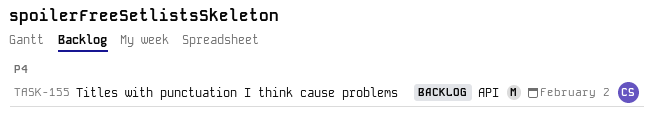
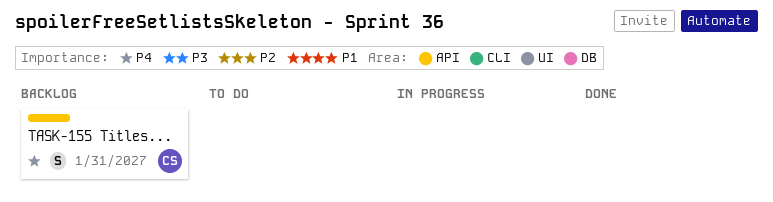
TASK-155, estimate: M -> S
TASK-155, due: Feb 2 -> Jan 31

